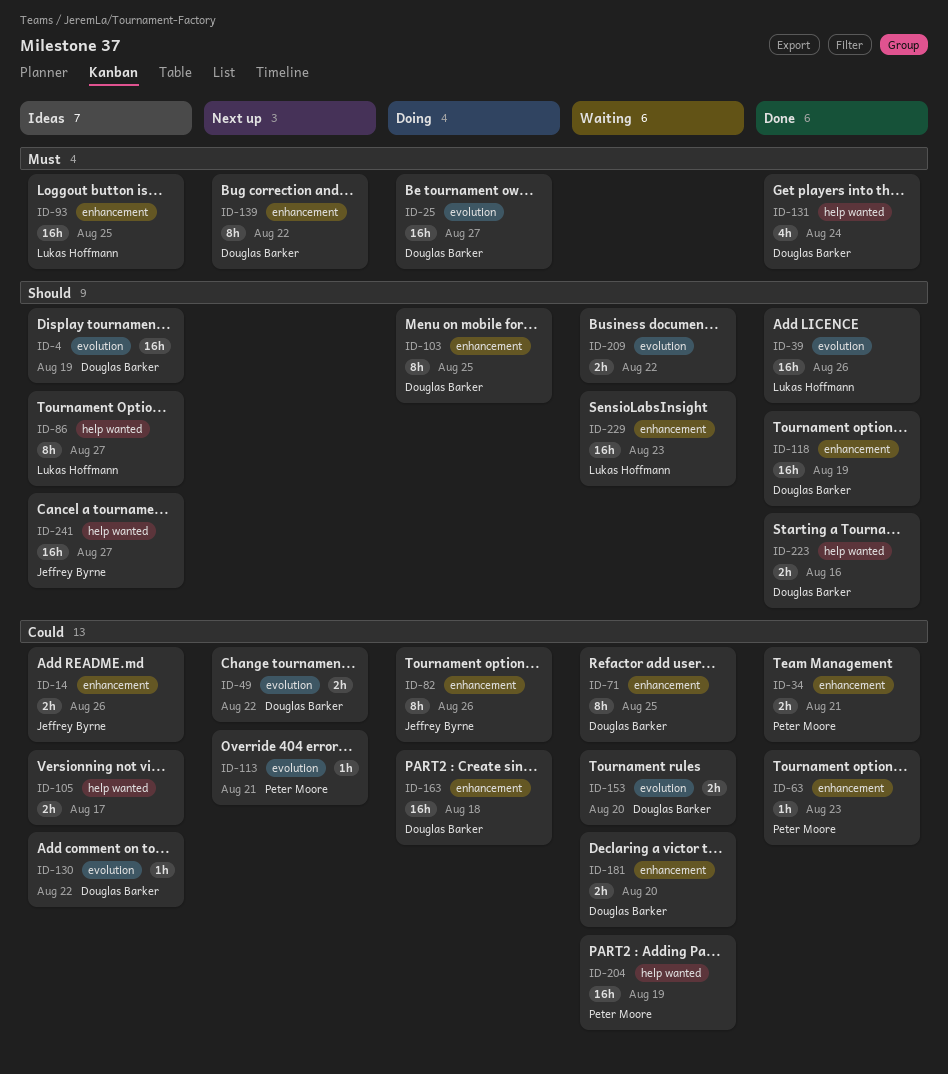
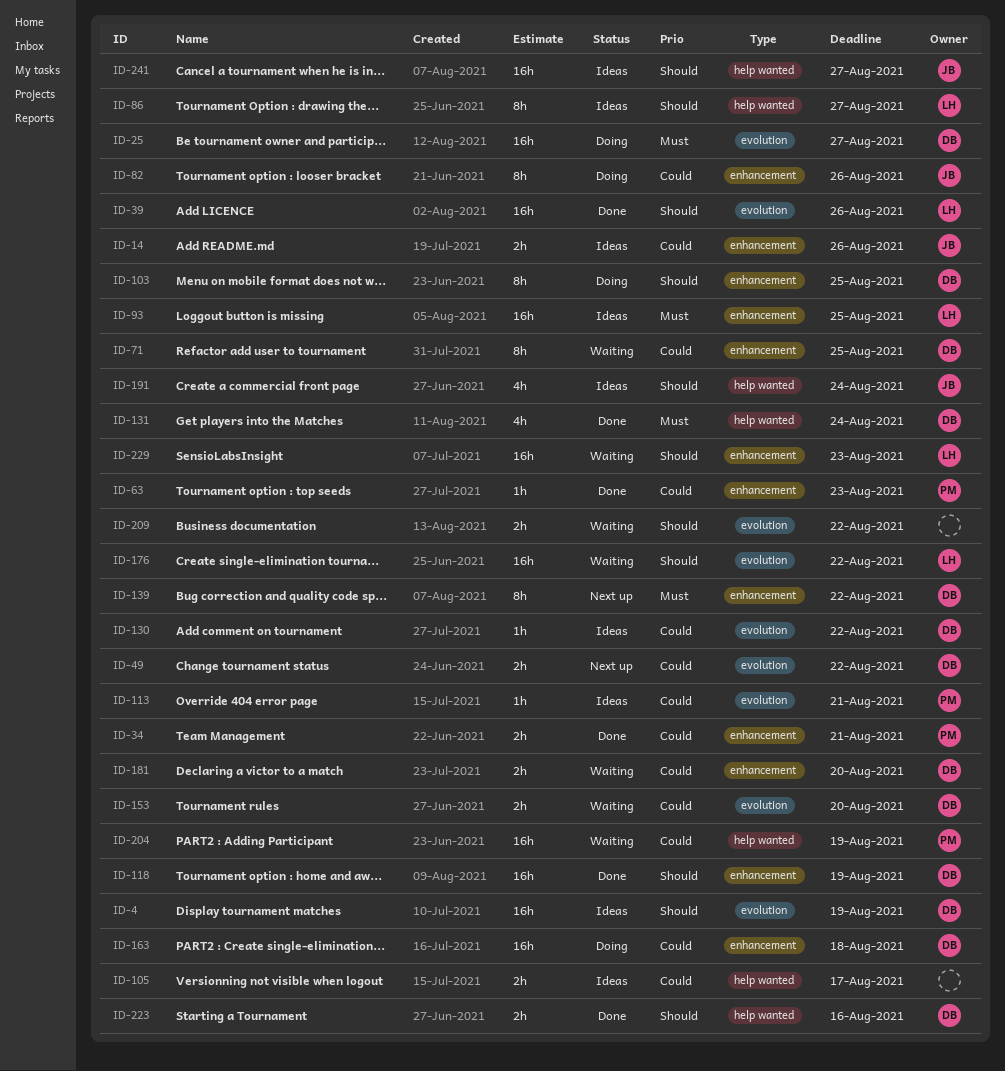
ID-113, status: Next up -> Ideas
ID-176: none -> present
ID-191: none -> present

